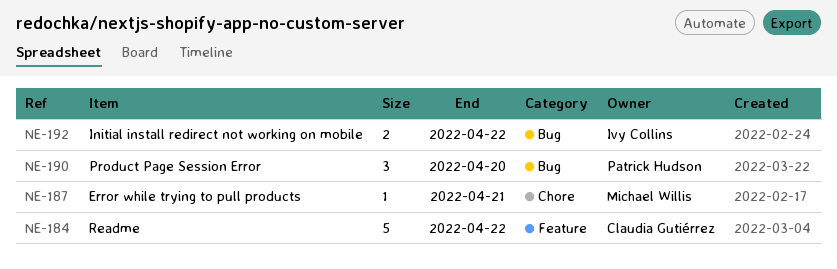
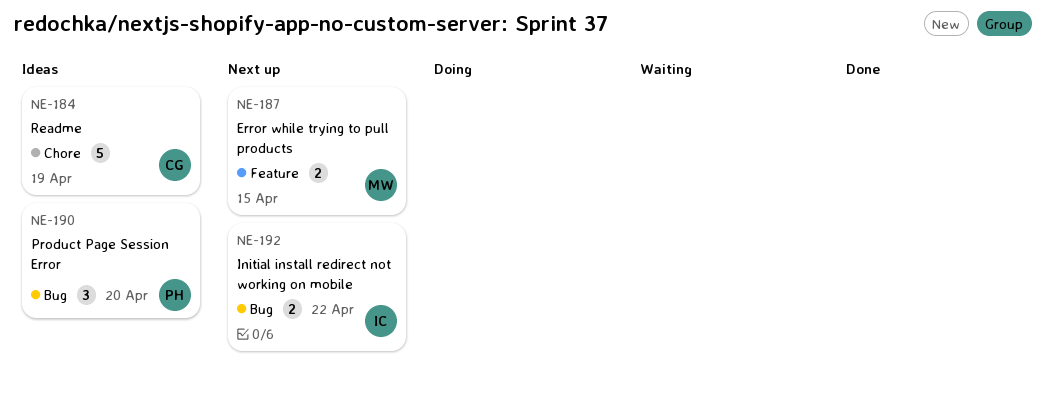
NE-184, label: Feature -> Chore
NE-184, due: Apr 22 -> Apr 19
NE-187, label: Chore -> Feature
NE-187, estimate: 1 -> 2
NE-187, due: Apr 21 -> Apr 15

